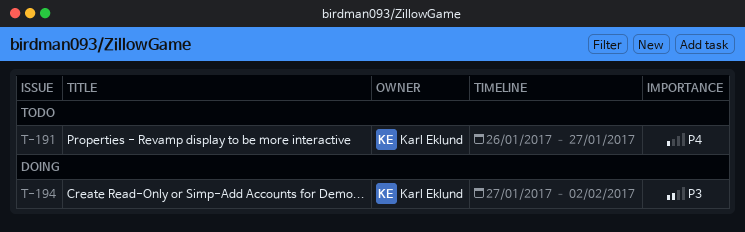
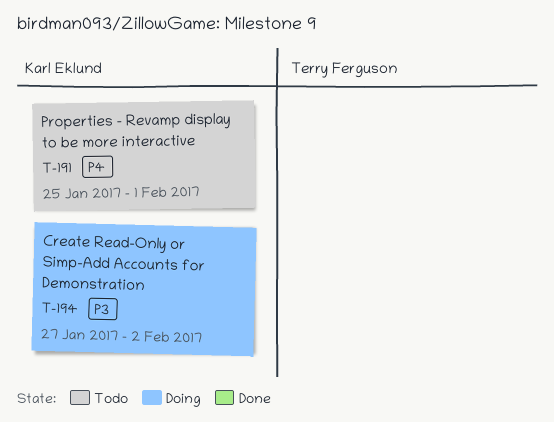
T-191, start: Jan 26 -> Jan 25
T-191, due: Jan 27 -> Feb 1

